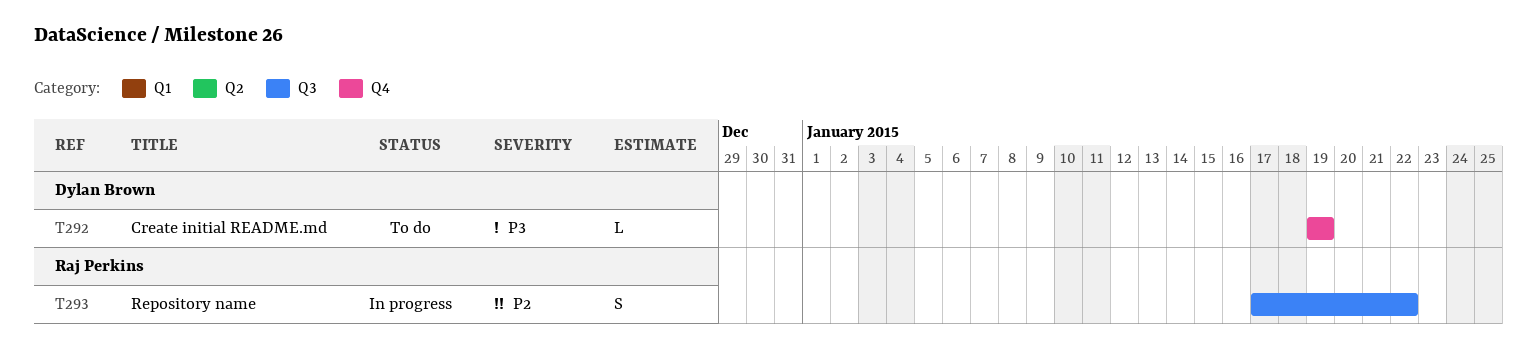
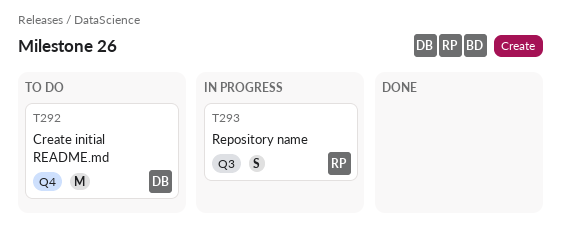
T292, estimate: L -> M

